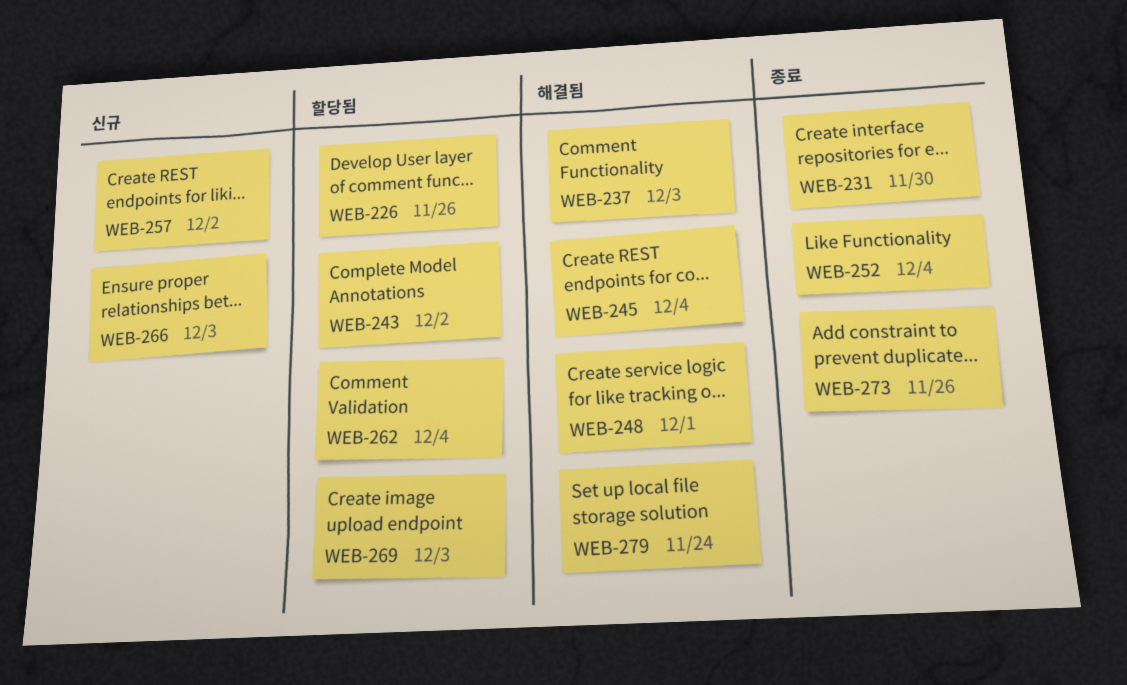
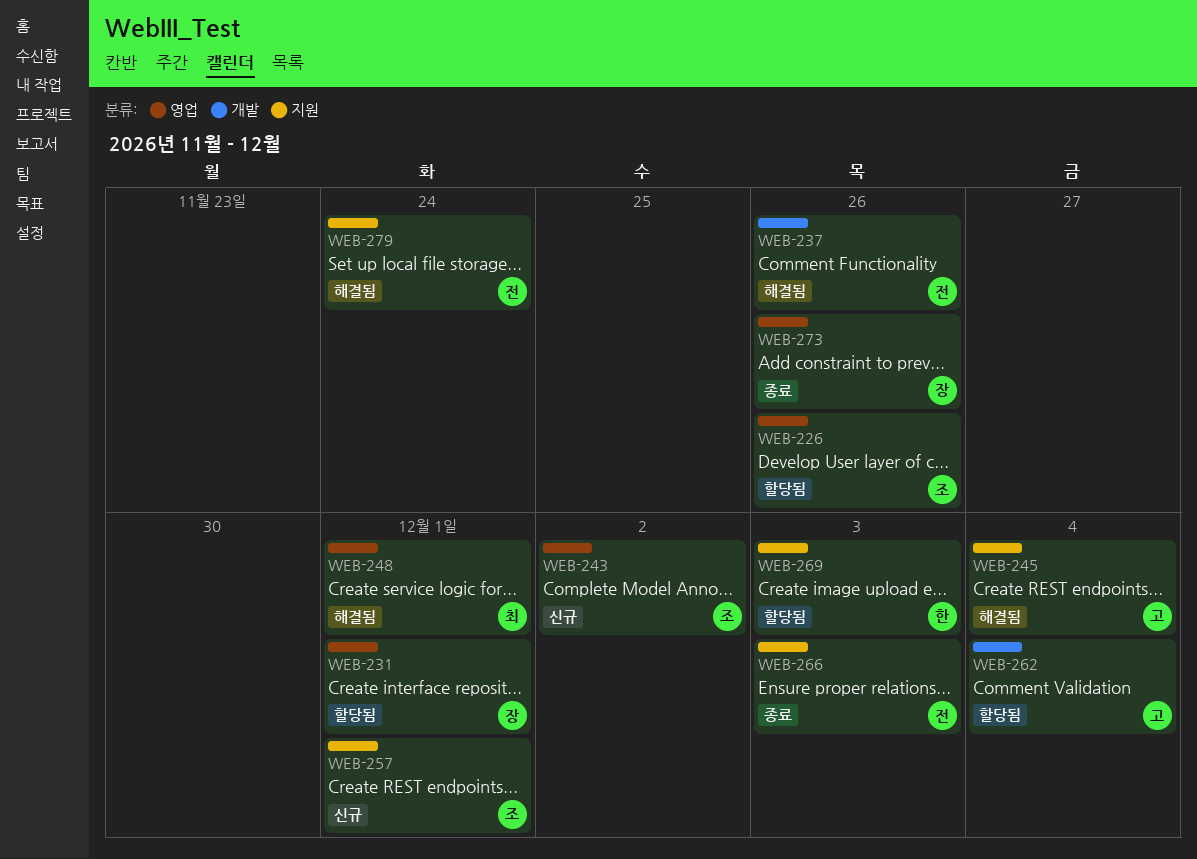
WEB-231, status: 종료 -> 할당됨
WEB-231, due: Nov 30 -> Dec 1
WEB-237, due: Dec 3 -> Nov 26
WEB-243, status: 할당됨 -> 신규
WEB-252: present -> none
WEB-257, due: Dec 2 -> Dec 1
WEB-266, status: 신규 -> 종료

